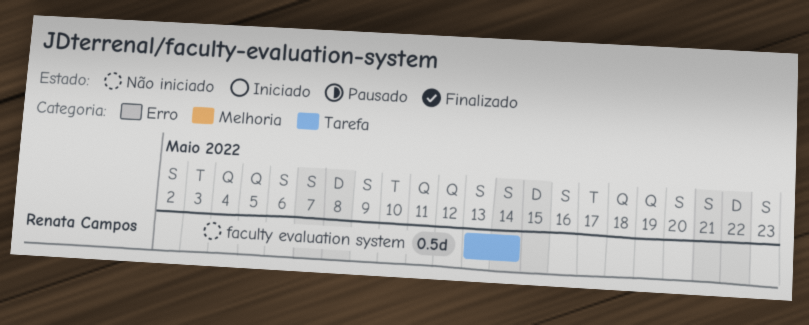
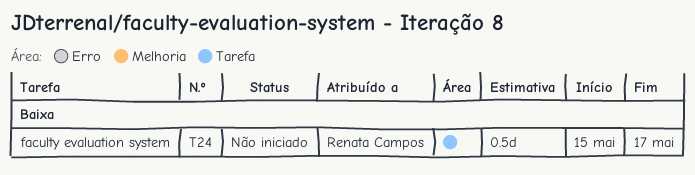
faculty evaluation system, start: May 13 -> May 15
faculty evaluation system, due: May 14 -> May 17

